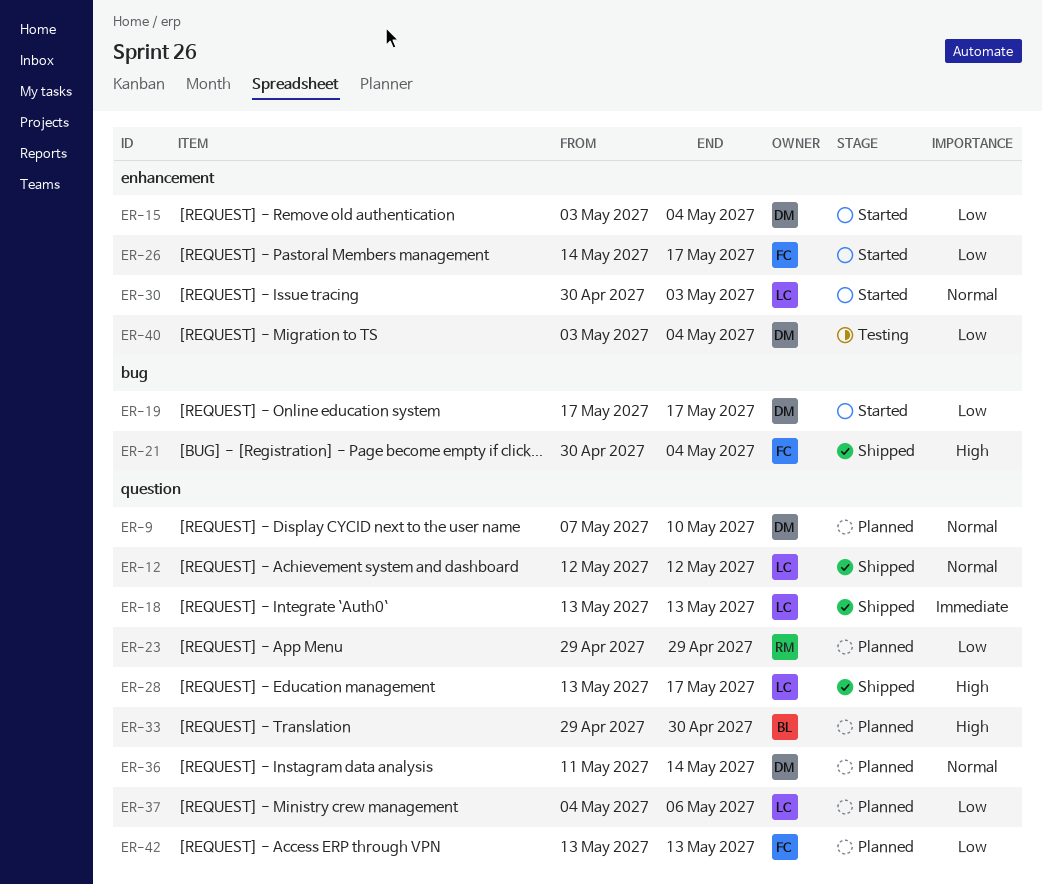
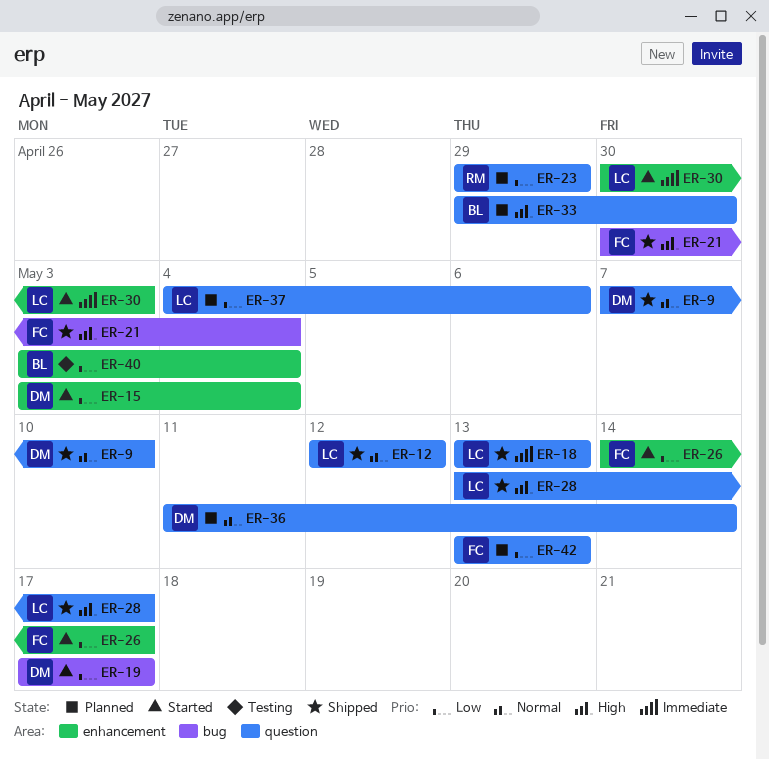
ER-9, status: Planned -> Shipped
ER-30, priority: Normal -> Immediate
ER-40, owner: DM -> BL

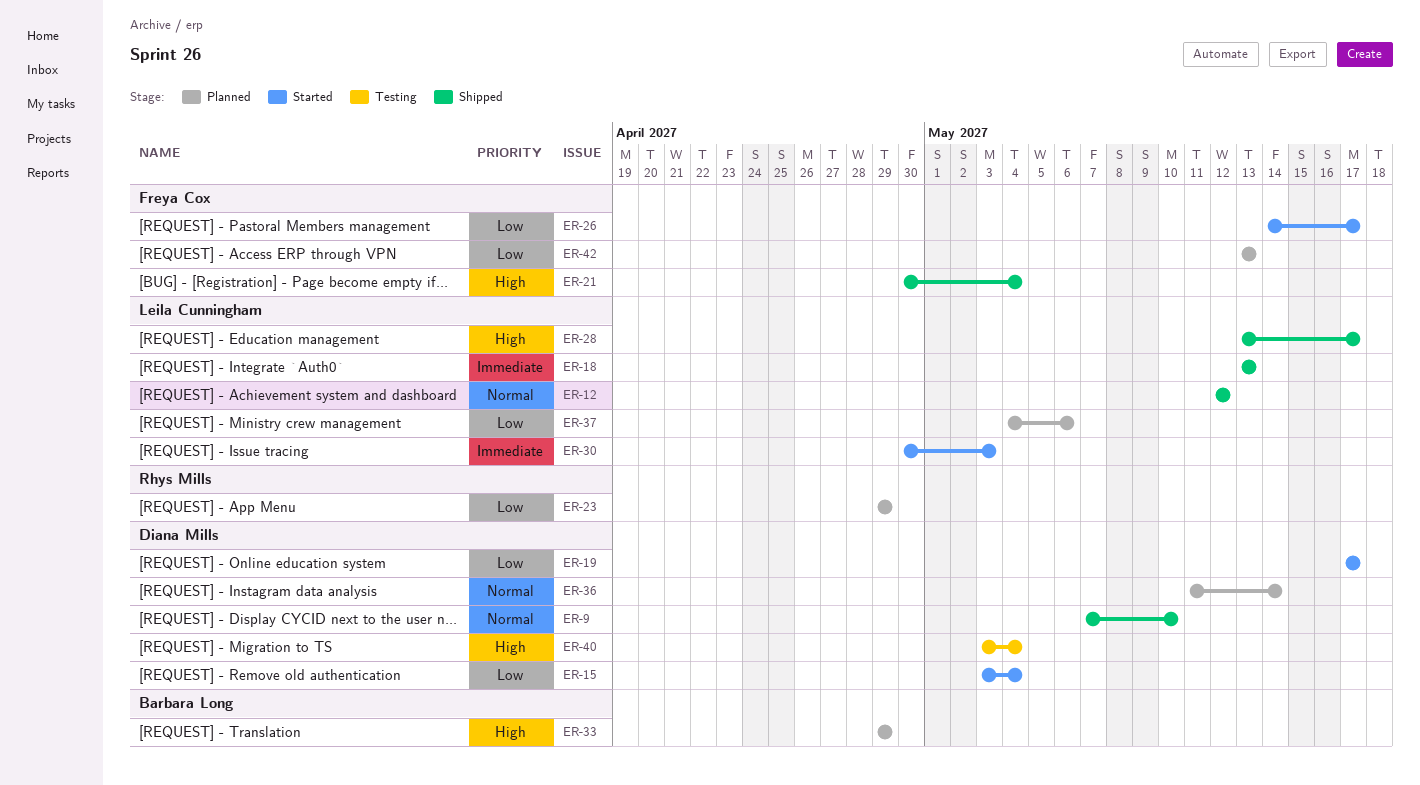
ER-33, due: Apr 30 -> Apr 29
ER-40, owner: Barbara Long -> Diana Mills
ER-40, priority: Low -> High

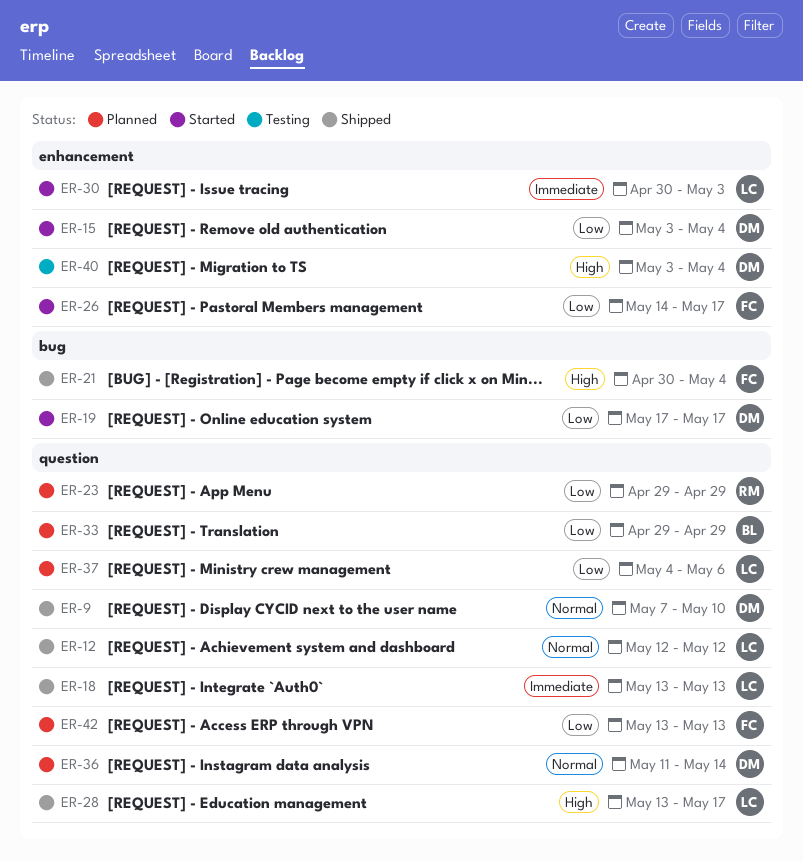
ER-33, priority: High -> Low

